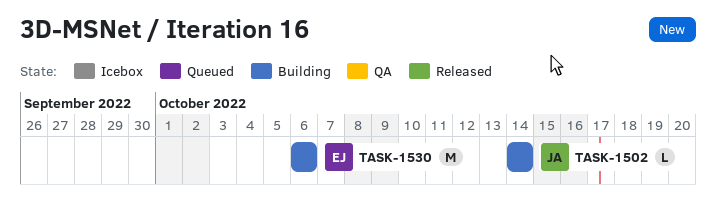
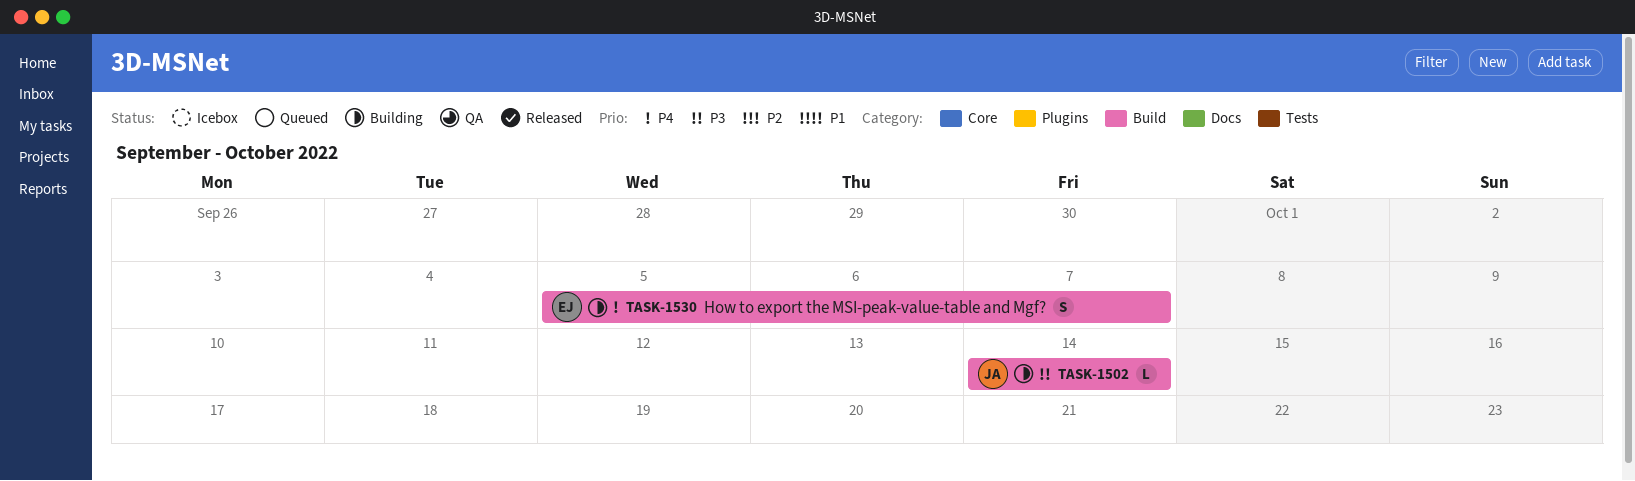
TASK-1530, estimate: M -> S
TASK-1530, start: Oct 6 -> Oct 5
TASK-1530, due: Oct 6 -> Oct 7

